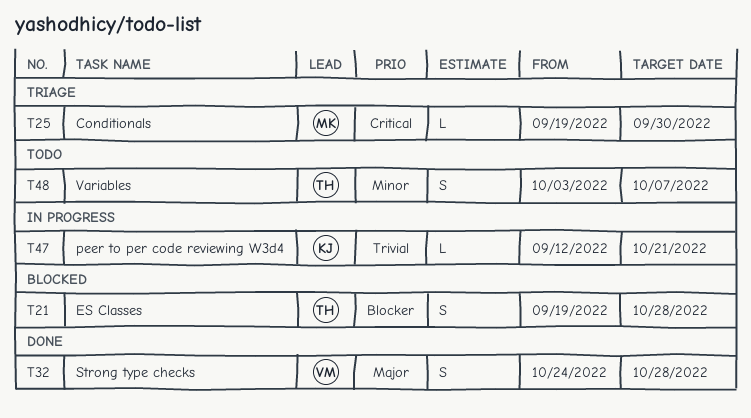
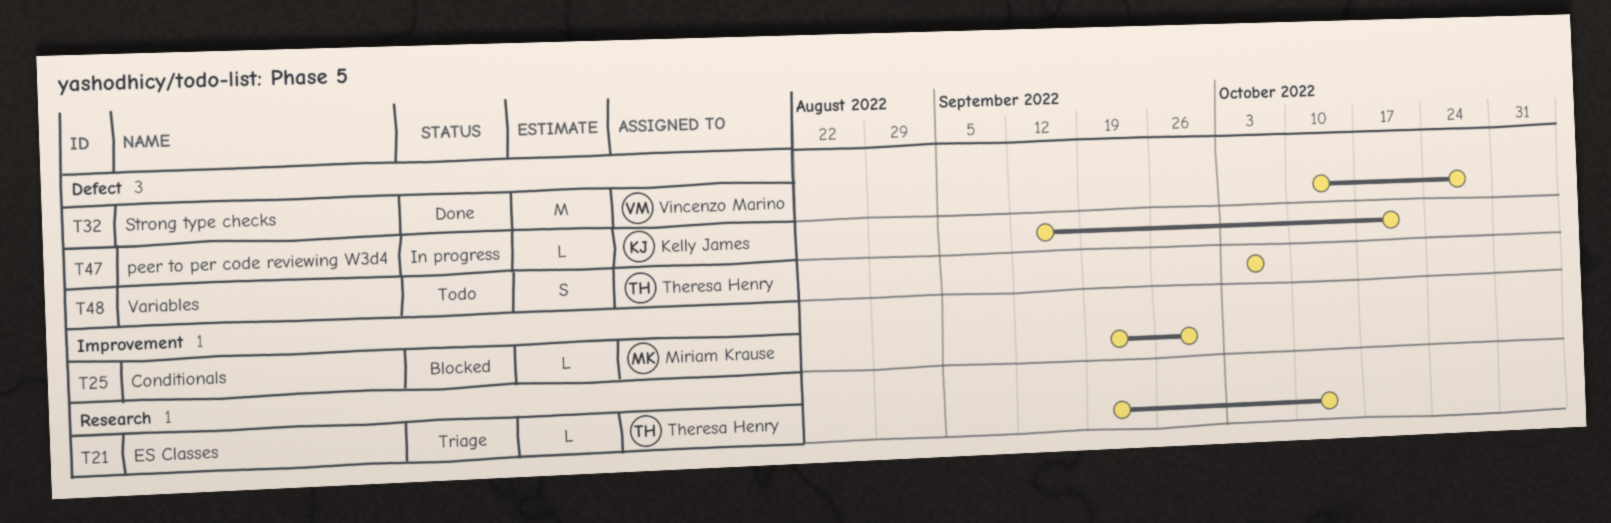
T21, status: Blocked -> Triage
T21, estimate: S -> L
T21, due: Oct 28 -> Oct 14
T25, status: Triage -> Blocked
T32, estimate: S -> M
T32, start: Oct 24 -> Oct 10

